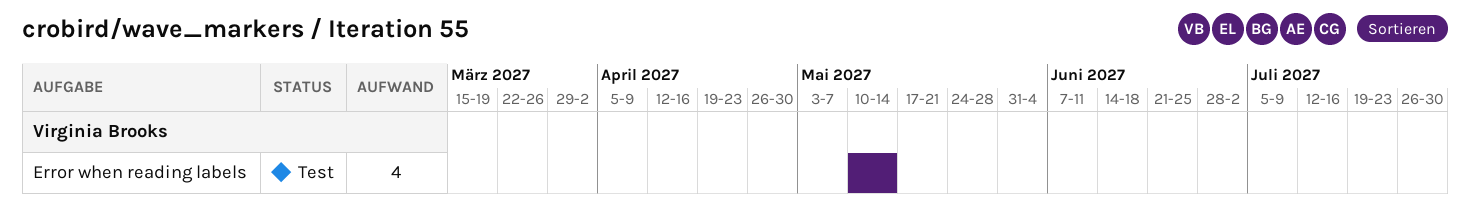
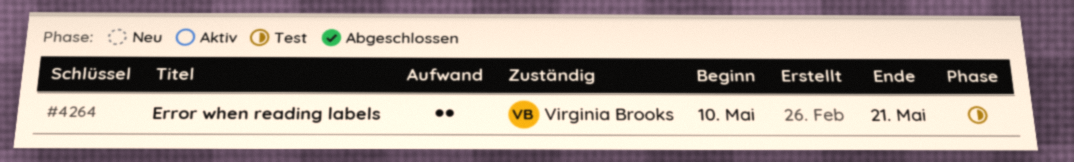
Error when reading labels, estimate: 4 -> 2
Error when reading labels, due: May 14 -> May 21

